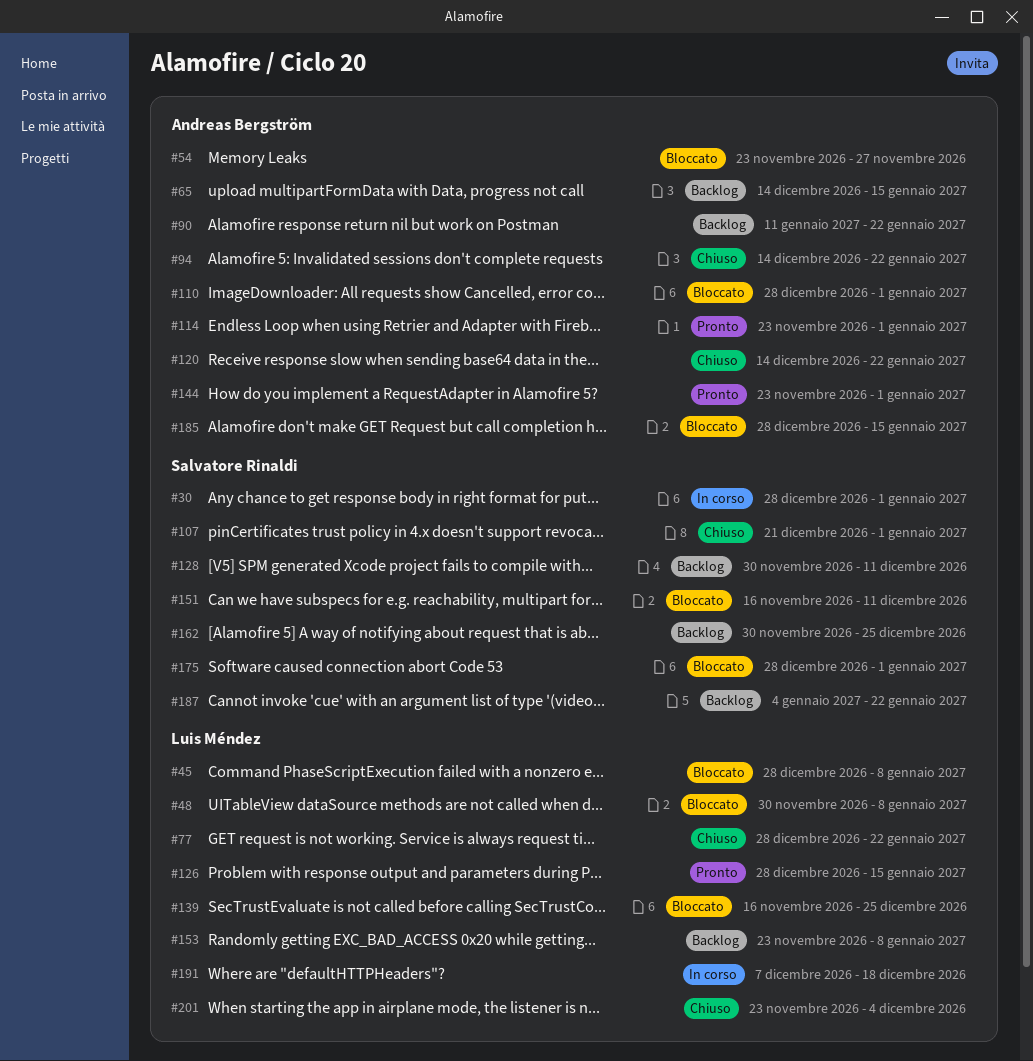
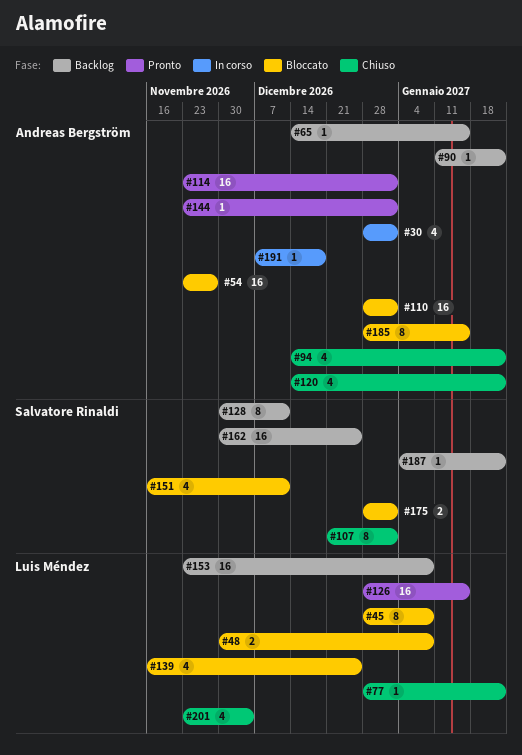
#30, owner: Salvatore Rinaldi -> Andreas Bergström
#191, owner: Luis Méndez -> Andreas Bergström

